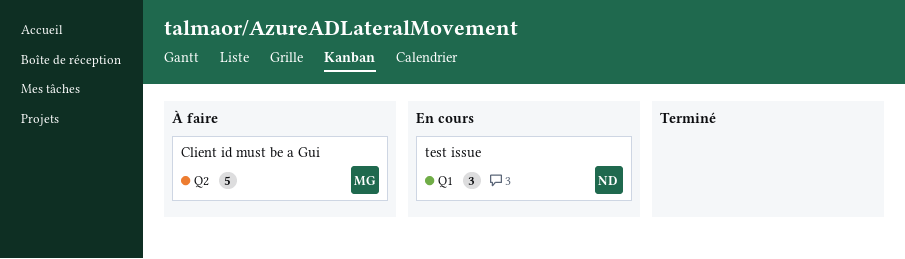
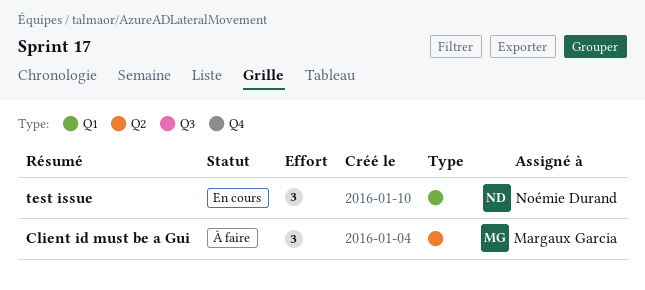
Client id must be a Gui, estimate: 5 -> 3

